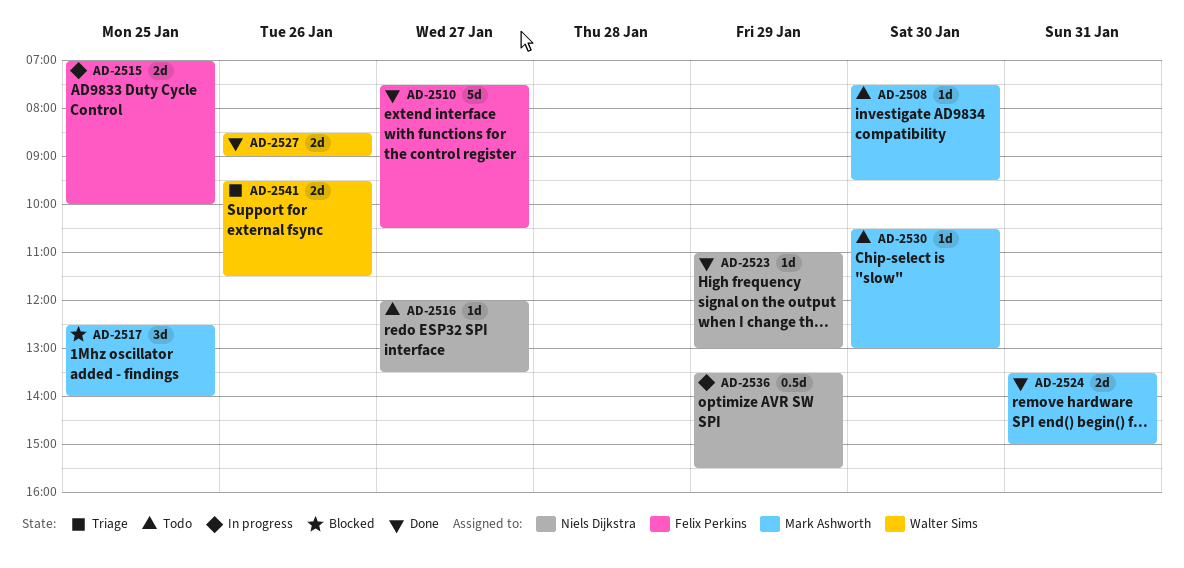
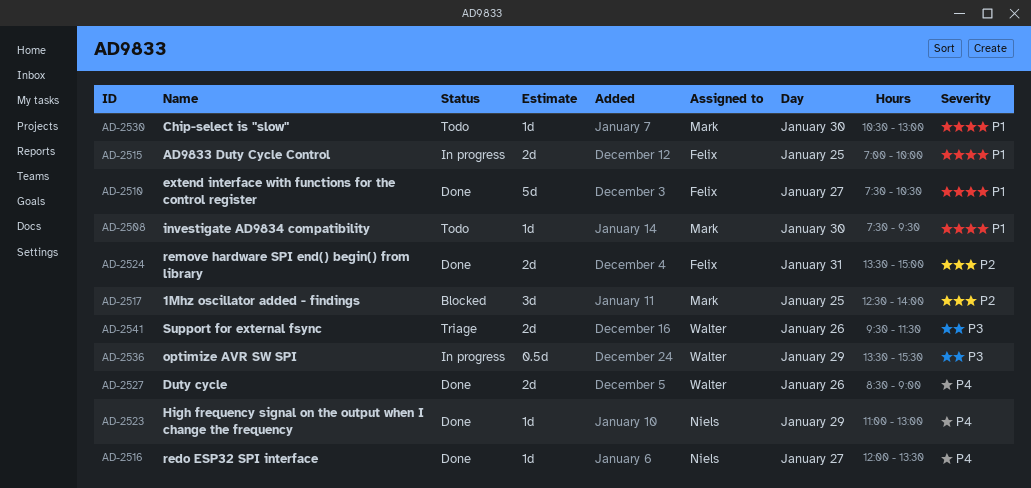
AD-2516, status: Todo -> Done
AD-2524, owner: Mark Ashworth -> Felix Perkins
AD-2536, owner: Niels Dijkstra -> Walter Sims

